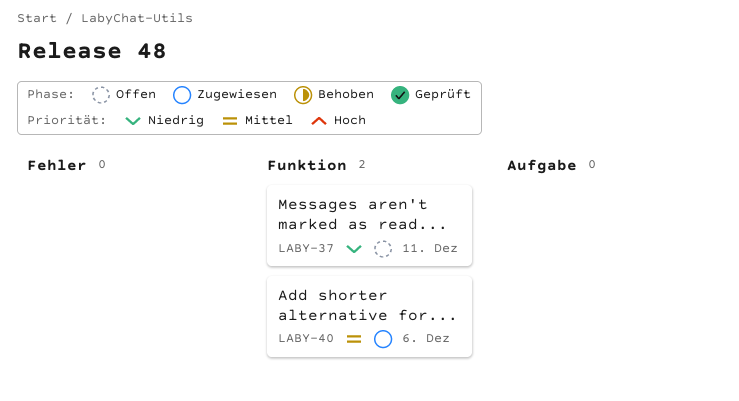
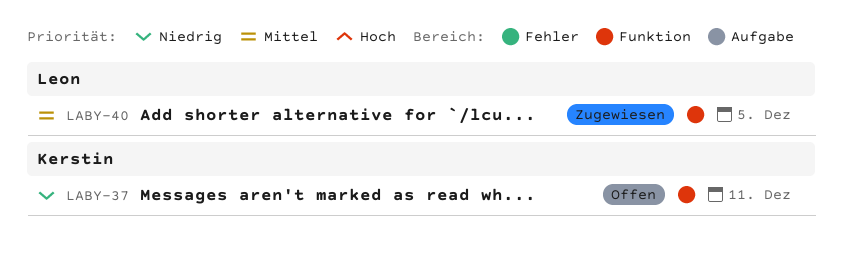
LABY-40, due: Dec 6 -> Dec 5

